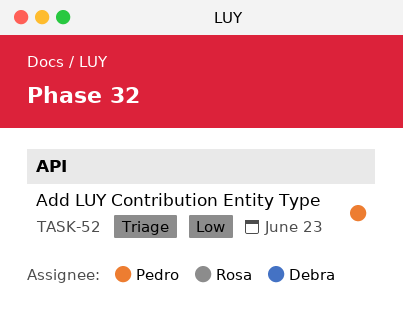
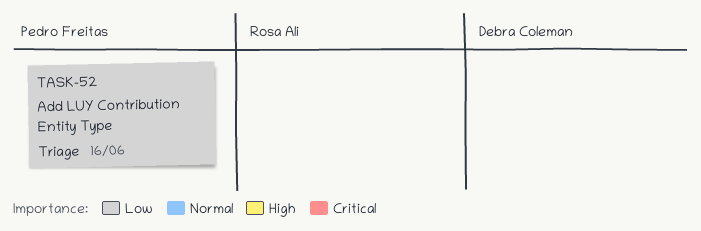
TASK-52, due: Jun 23 -> Jun 16

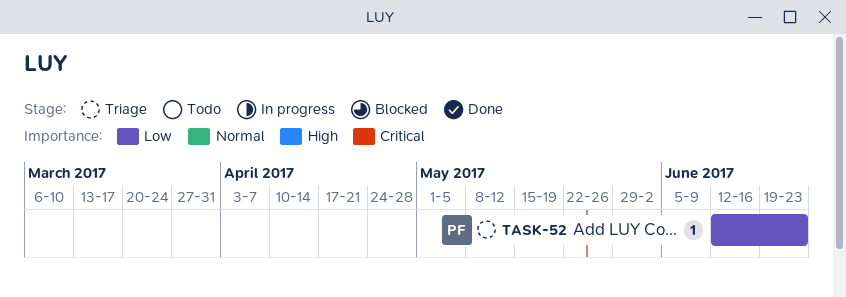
TASK-52, due: Jun 16 -> Jun 23

